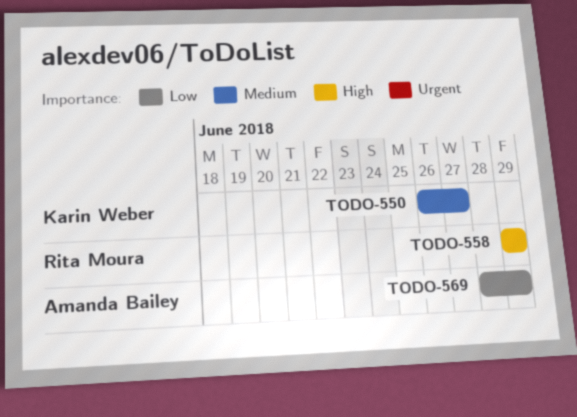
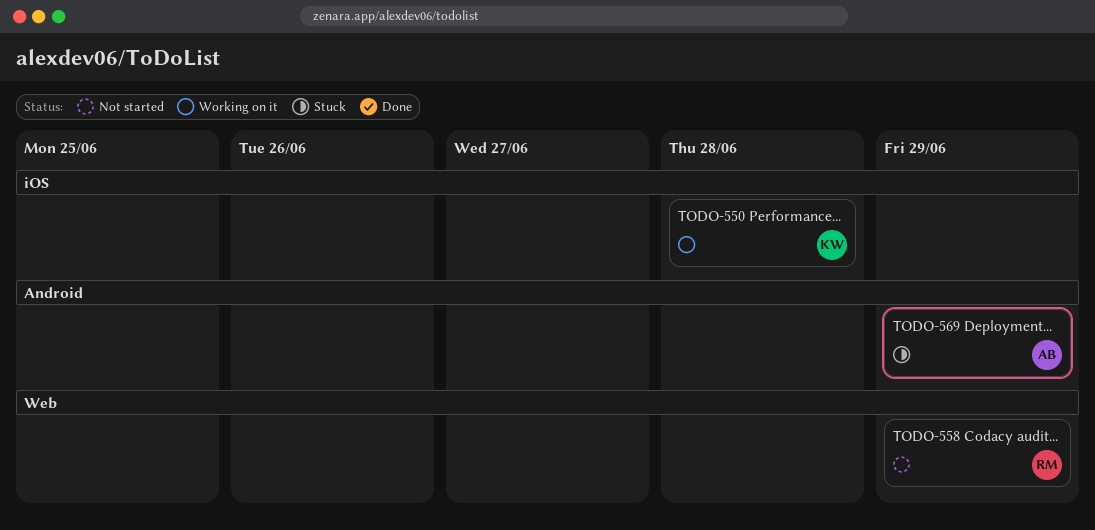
TODO-550, due: Jun 27 -> Jun 28

